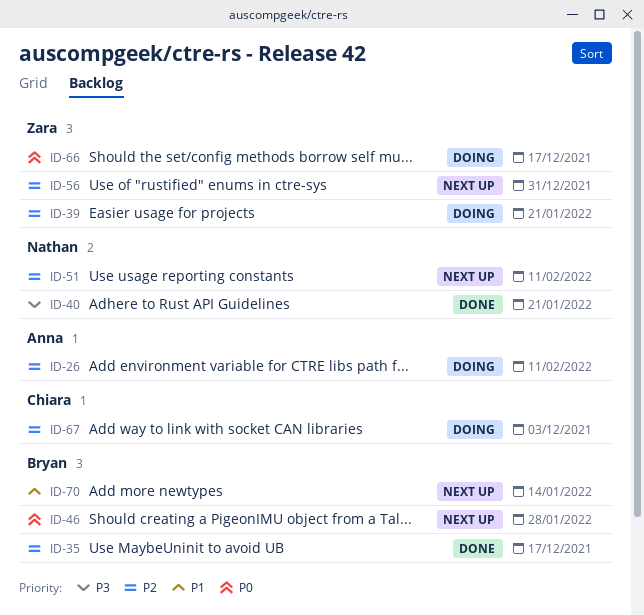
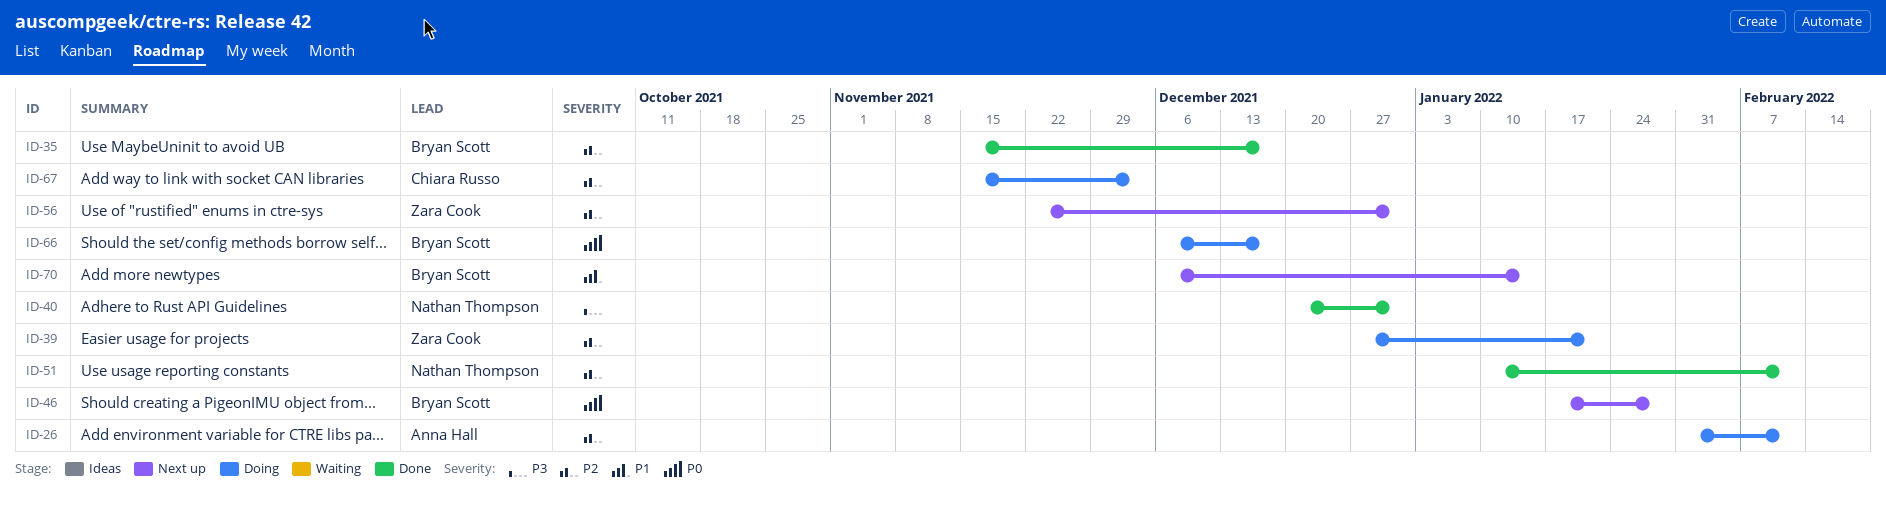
ID-40, due: Jan 21 -> Dec 31
ID-51, status: Next up -> Done
ID-66, owner: Zara Cook -> Bryan Scott

